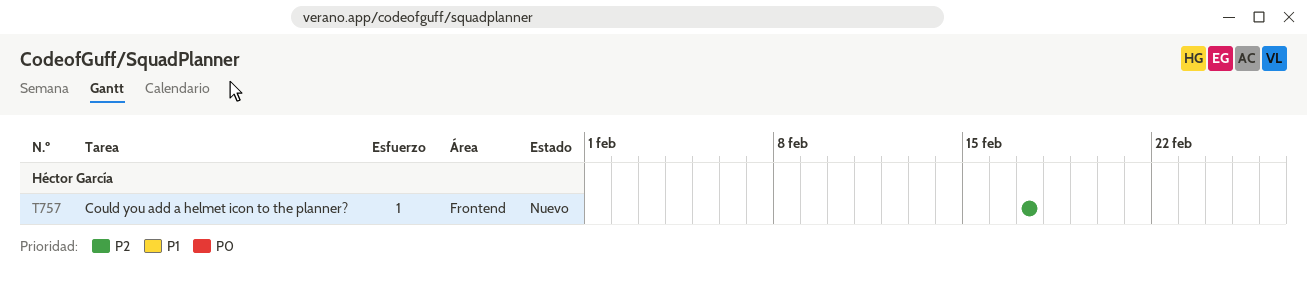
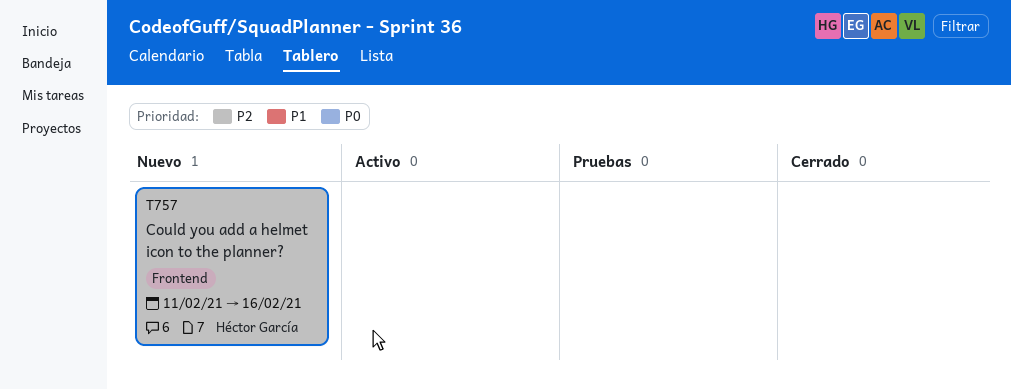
T757, start: Feb 17 -> Feb 11
T757, due: Feb 17 -> Feb 16

